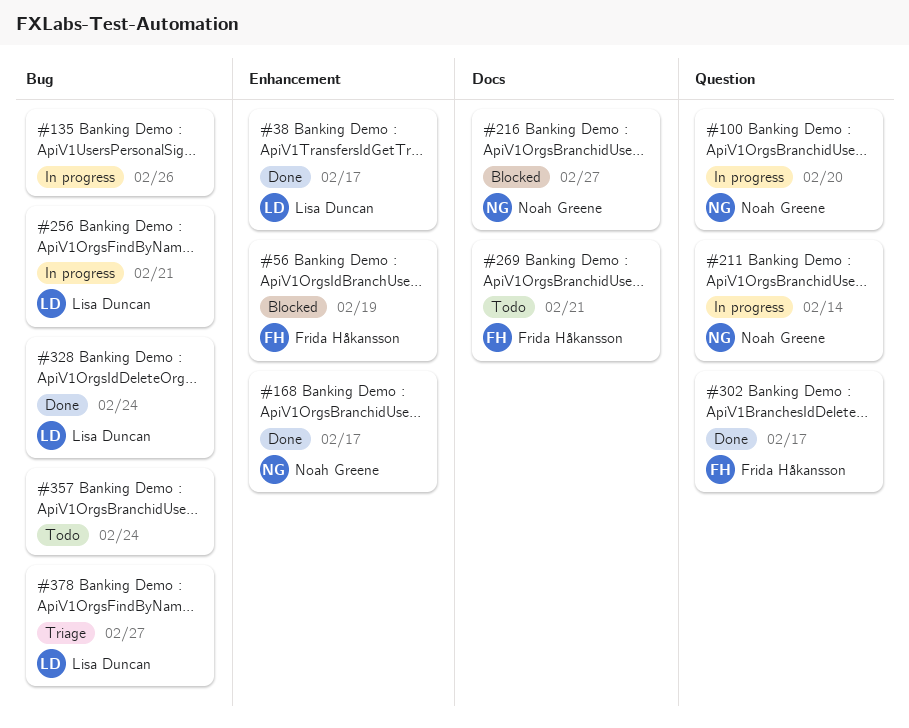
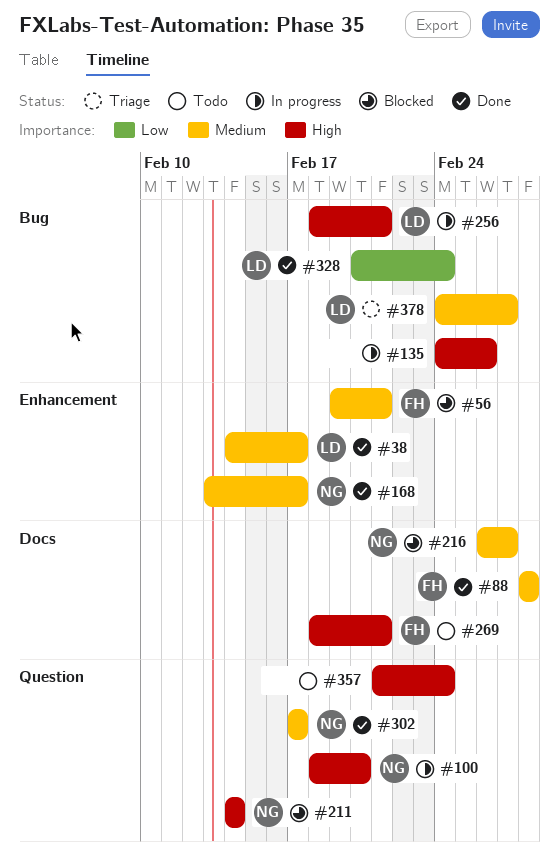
#56, due: Feb 19 -> Feb 21
#88: none -> present
#211, status: In progress -> Blocked
#302, owner: Frida Håkansson -> Noah Greene
#357, label: Bug -> Question

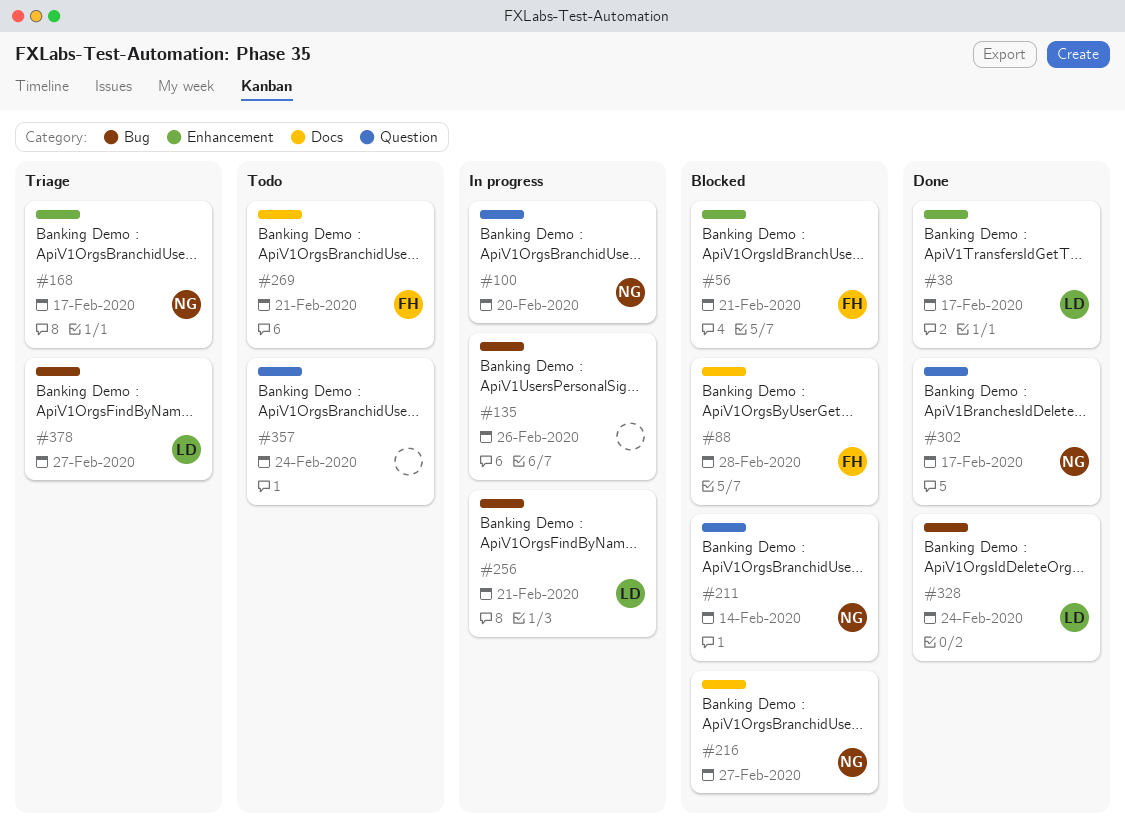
#88, status: Done -> Blocked
#168, status: Done -> Triage

